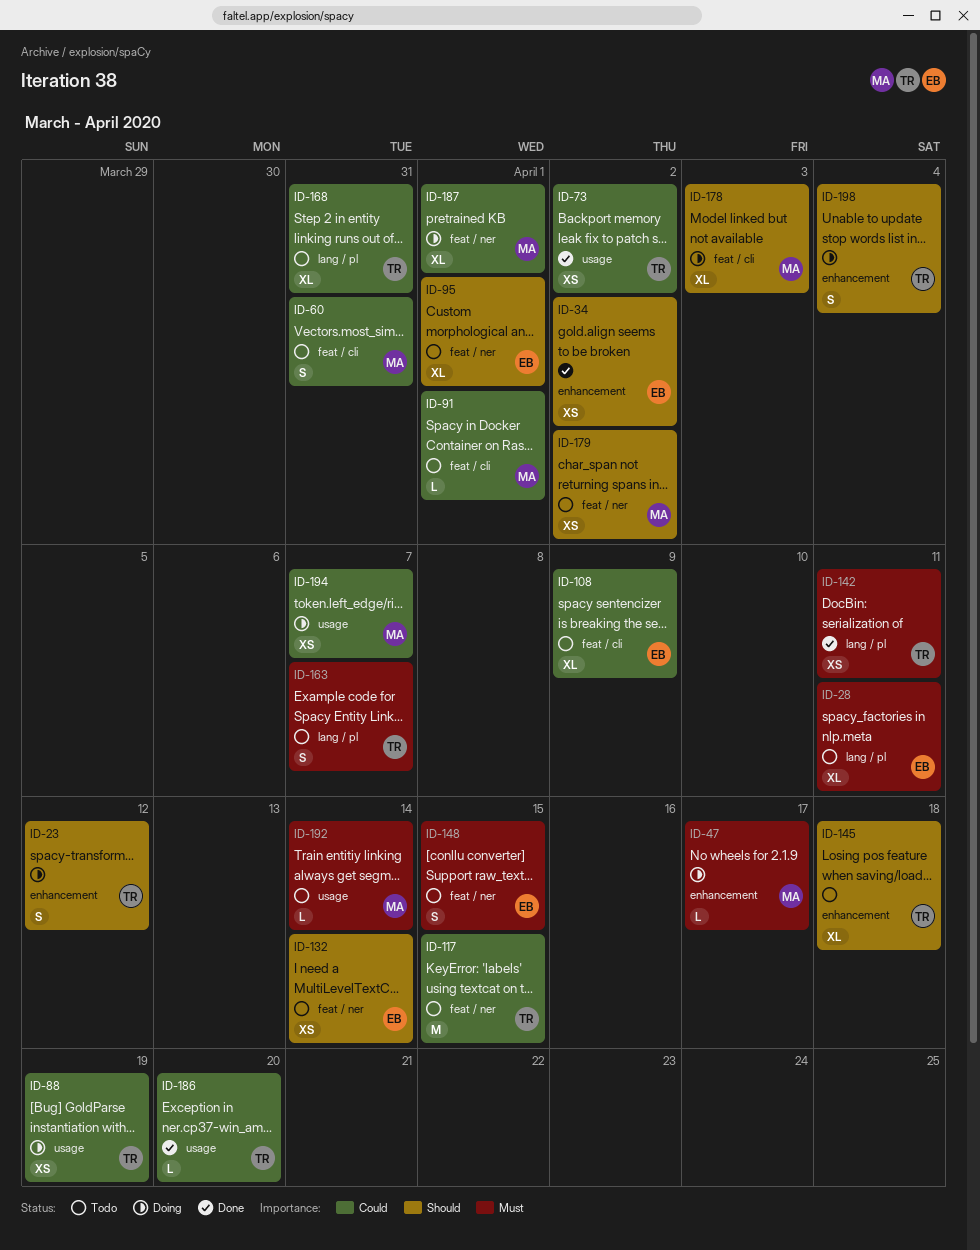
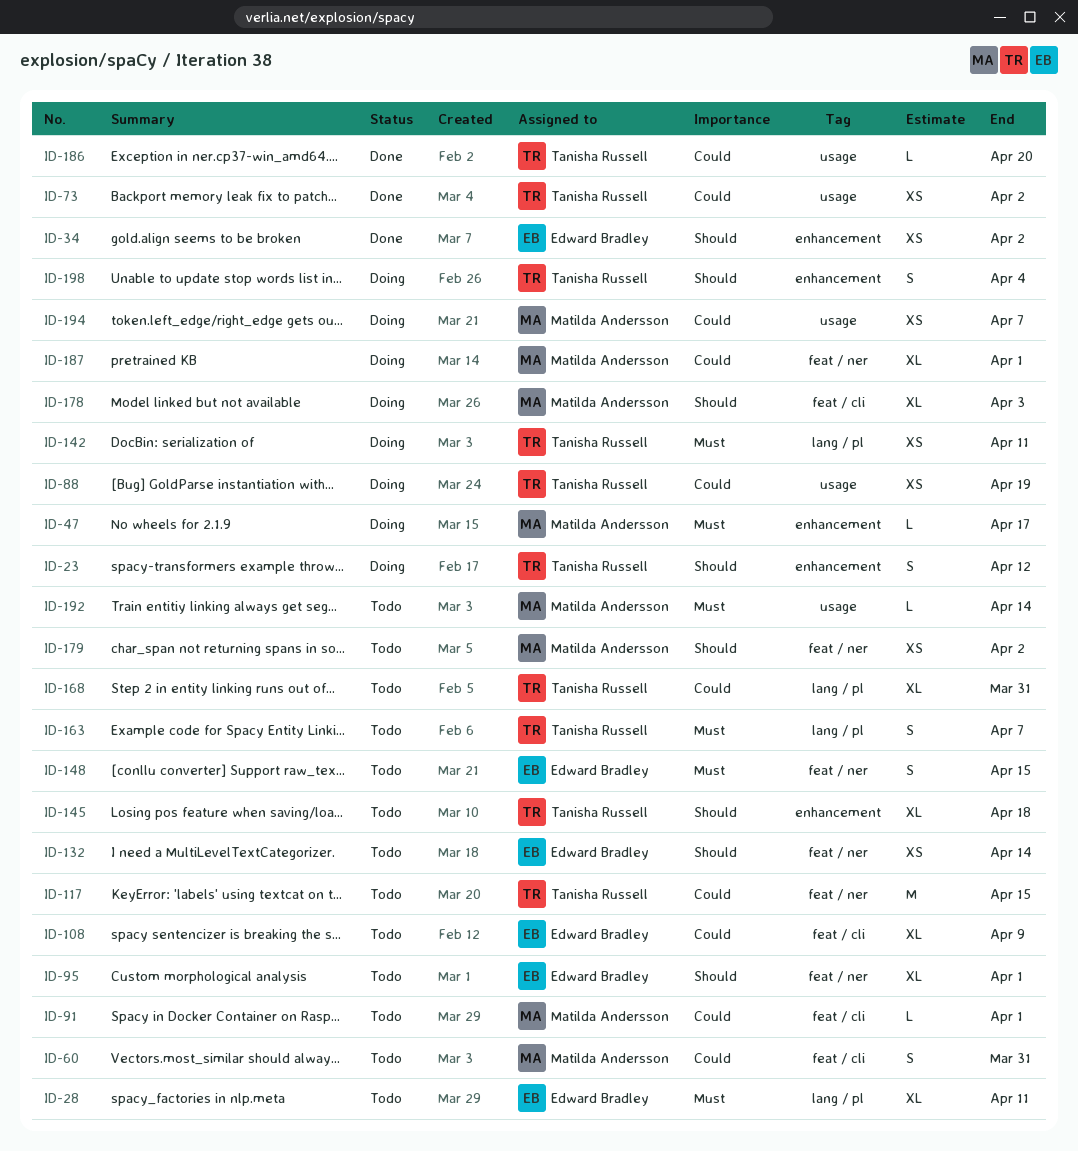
ID-142, status: Done -> Doing

